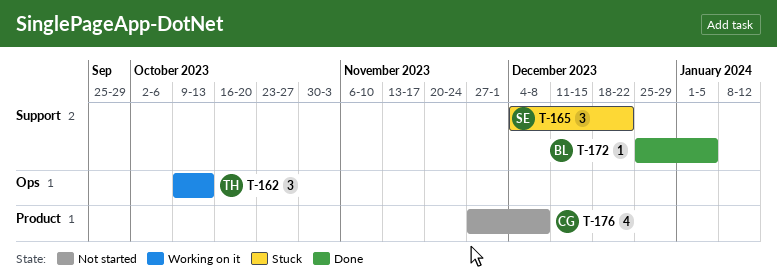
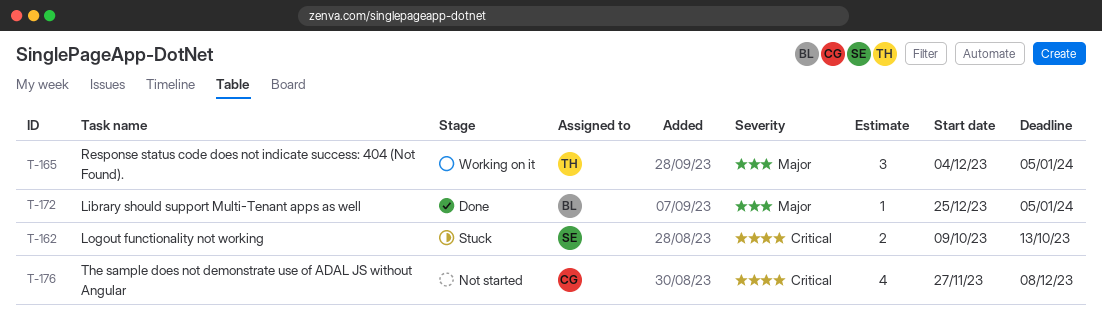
T-162, status: Working on it -> Stuck
T-162, owner: TH -> SE
T-162, estimate: 3 -> 2
T-165, status: Stuck -> Working on it
T-165, owner: SE -> TH
T-165, due: Dec 22 -> Jan 5

